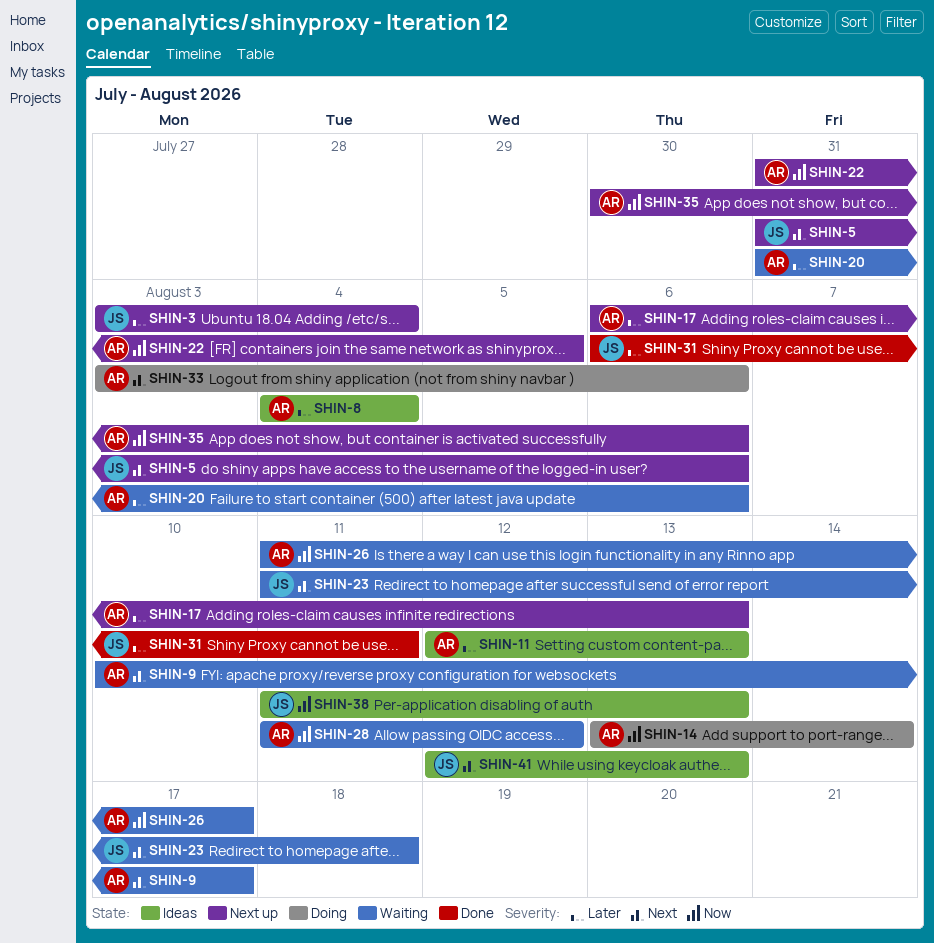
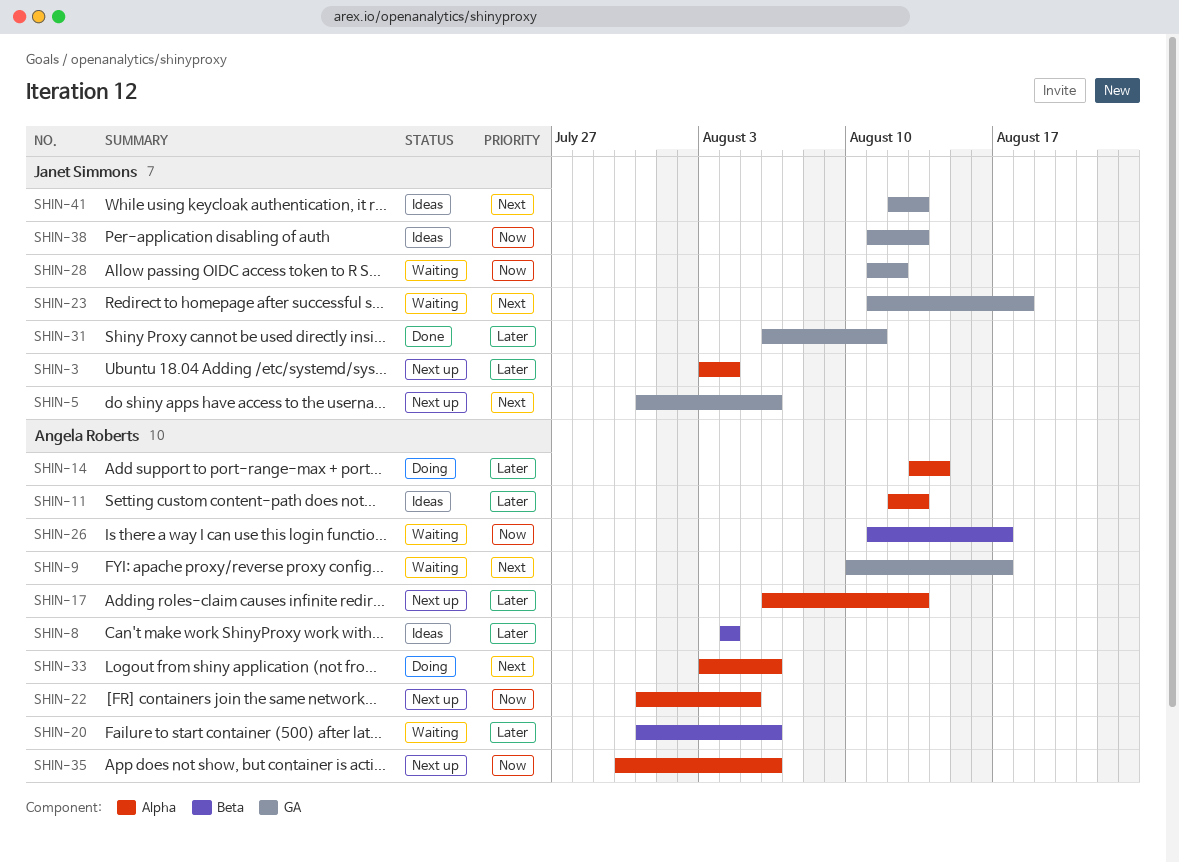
SHIN-14, priority: Now -> Later
SHIN-28, owner: Angela Roberts -> Janet Simmons

